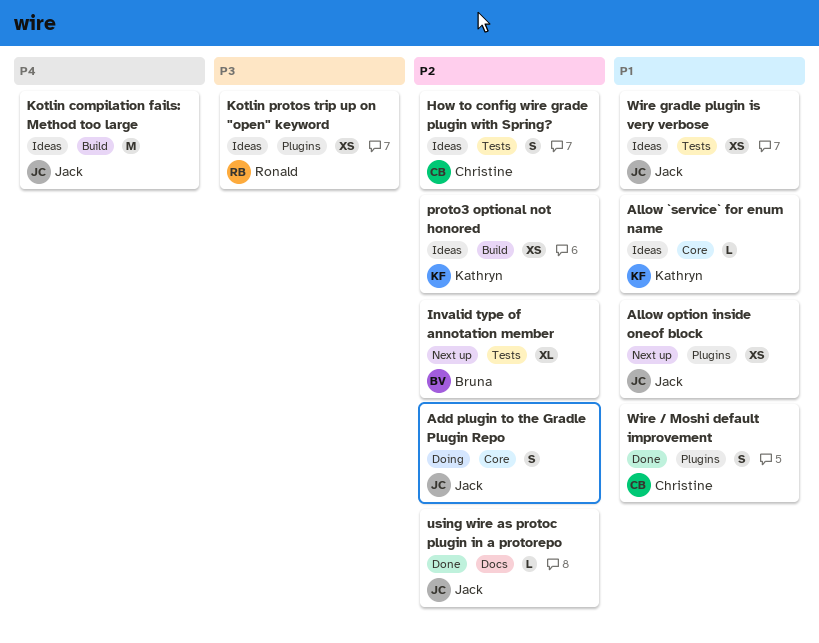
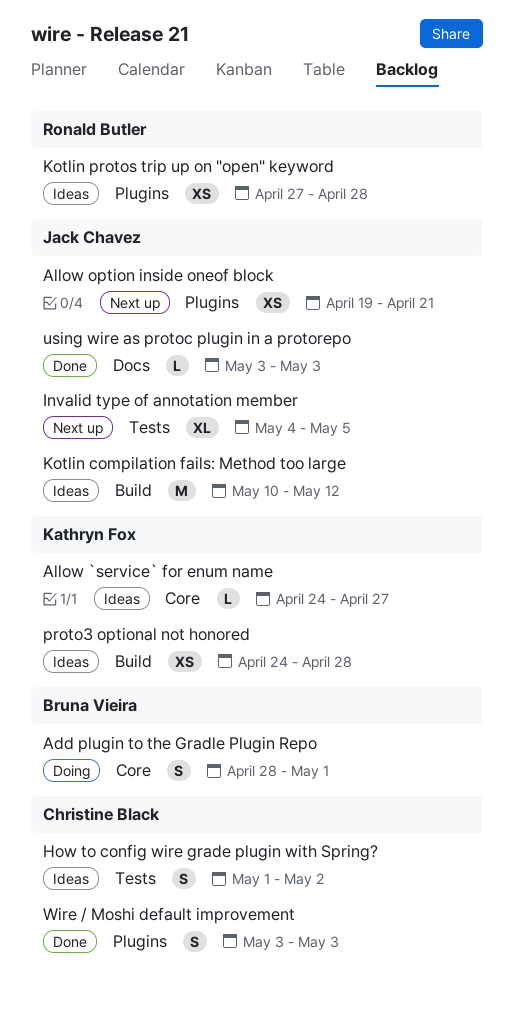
Add plugin to the Gradle Plugin Repo, owner: Jack Chavez -> Bruna Vieira
Invalid type of annotation member, owner: Bruna Vieira -> Jack Chavez
Wire gradle plugin is very verbose: present -> none

